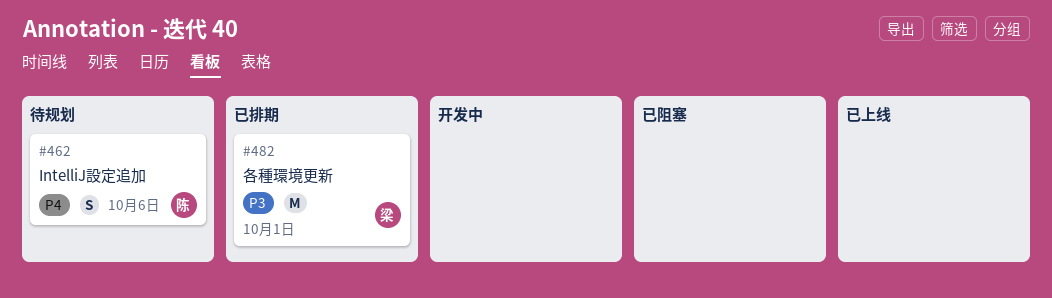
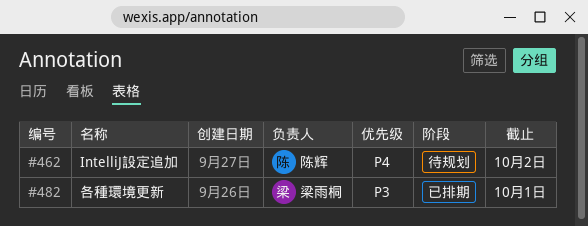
#462, due: Oct 6 -> Oct 2

